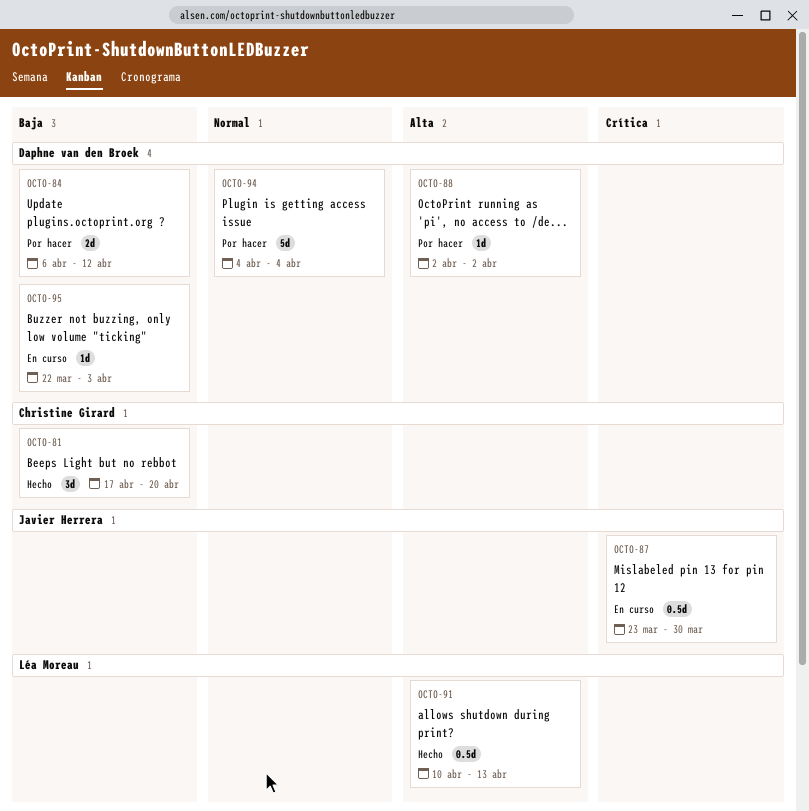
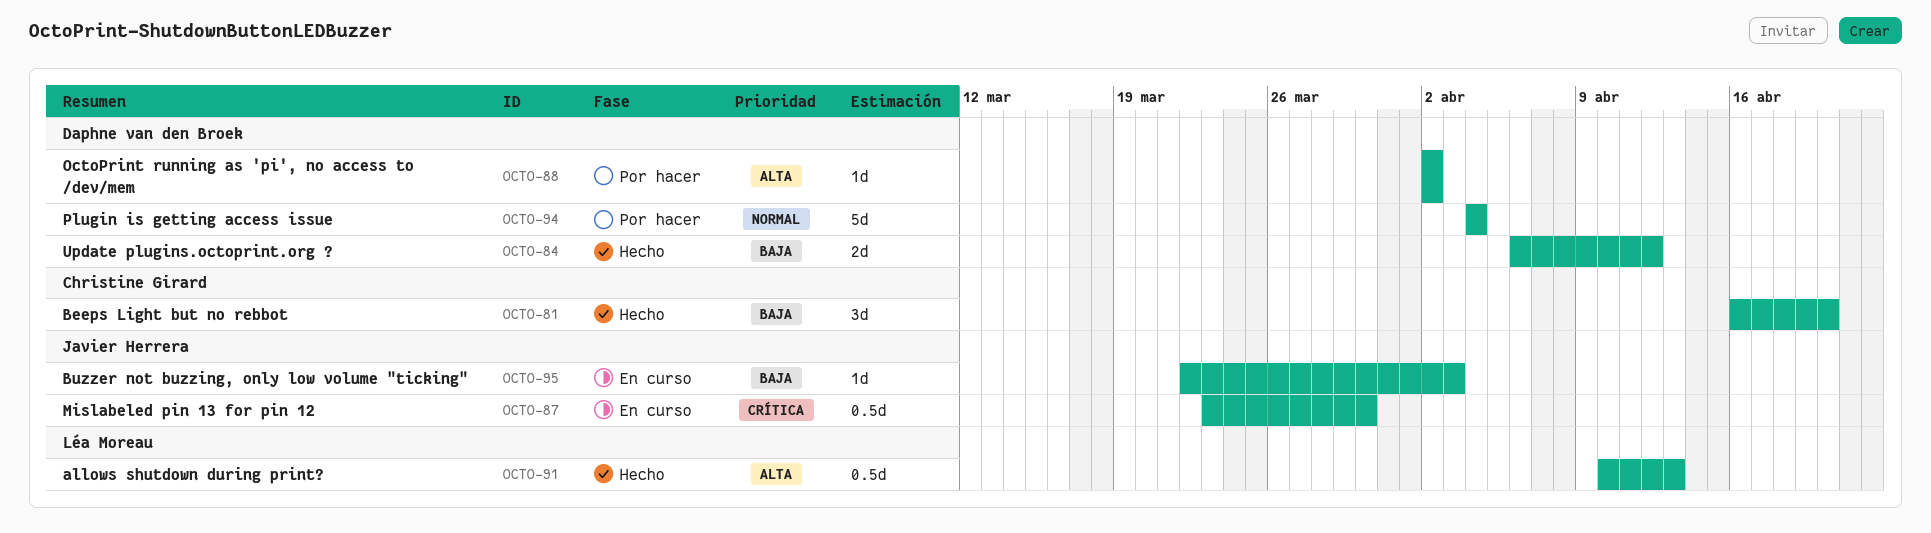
OCTO-81, start: Apr 17 -> Apr 16
OCTO-84, status: Por hacer -> Hecho
OCTO-95, owner: Daphne van den Broek -> Javier Herrera

